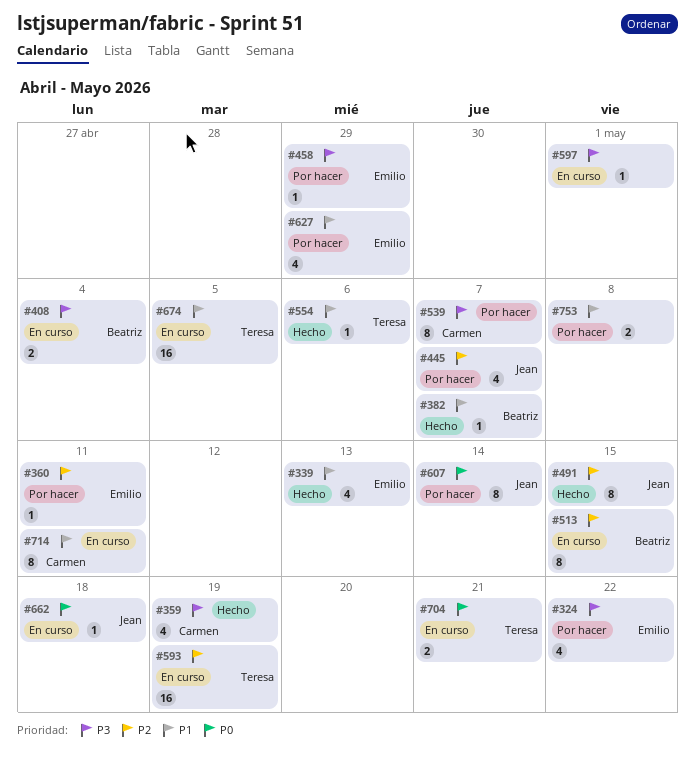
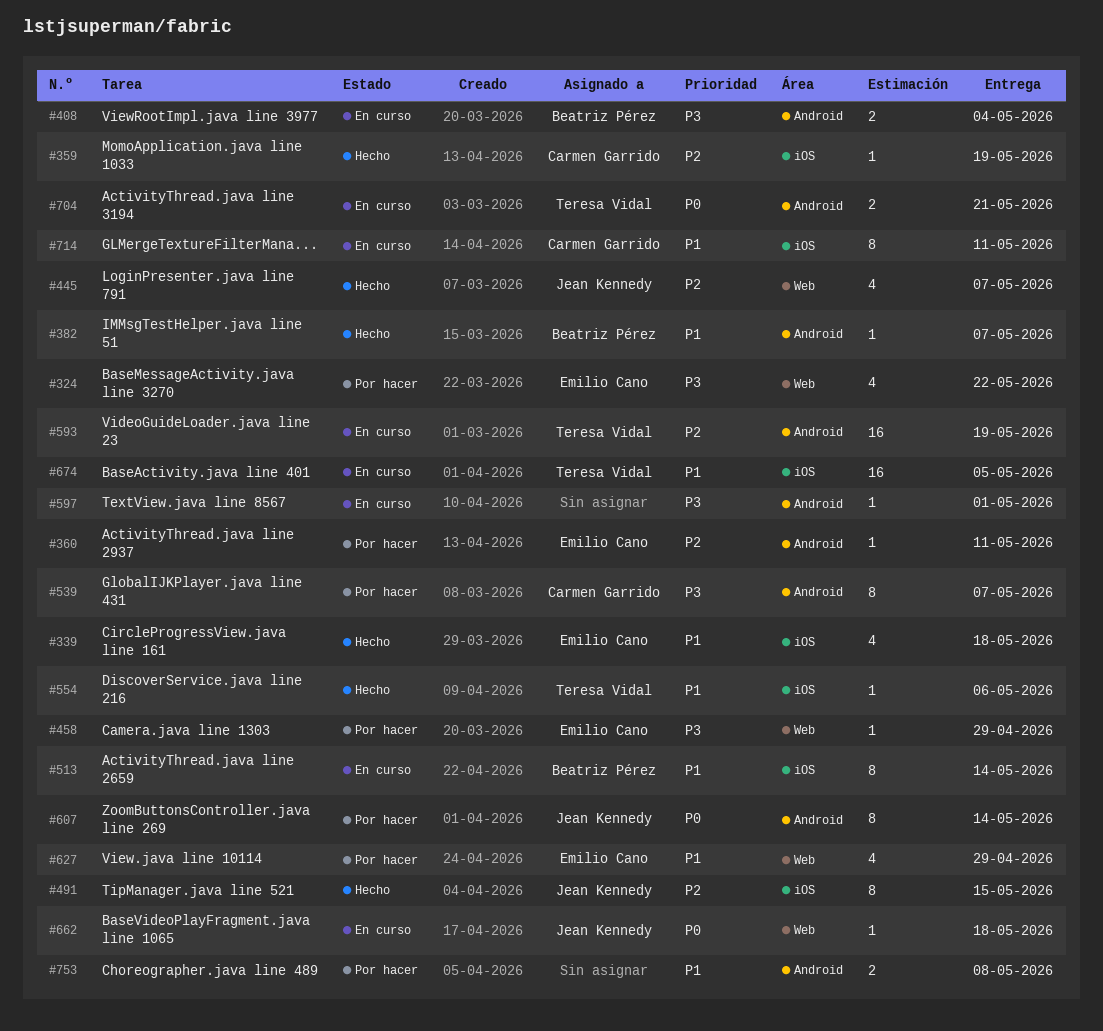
#339, due: May 13 -> May 18
#359, priority: P3 -> P2
#359, estimate: 4 -> 1
#445, status: Por hacer -> Hecho
#513, priority: P2 -> P1
#513, due: May 15 -> May 14

